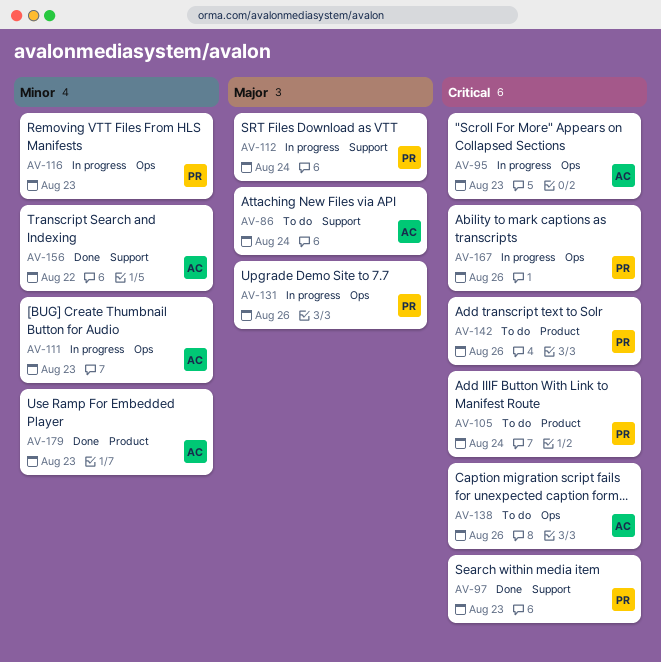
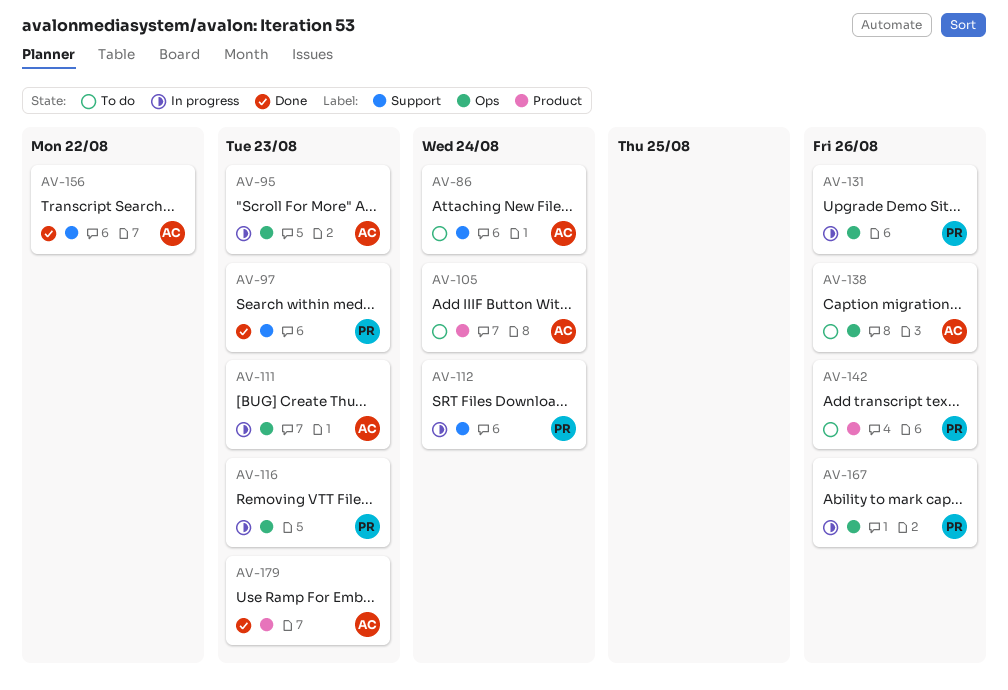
AV-105, owner: PR -> AC

